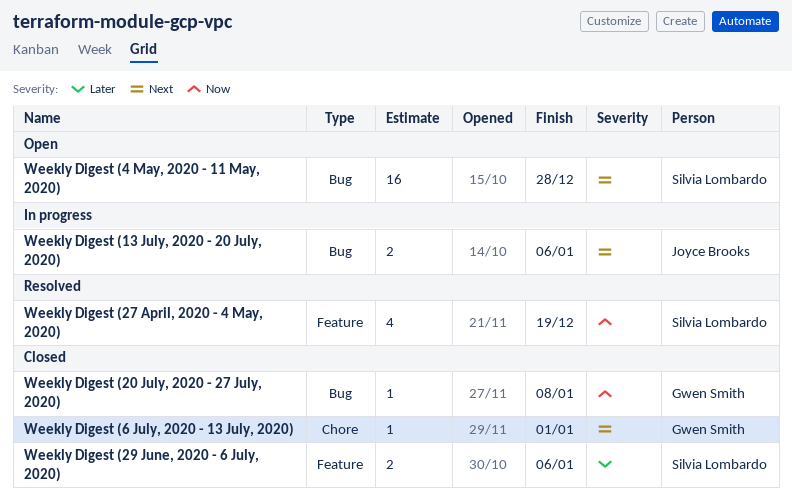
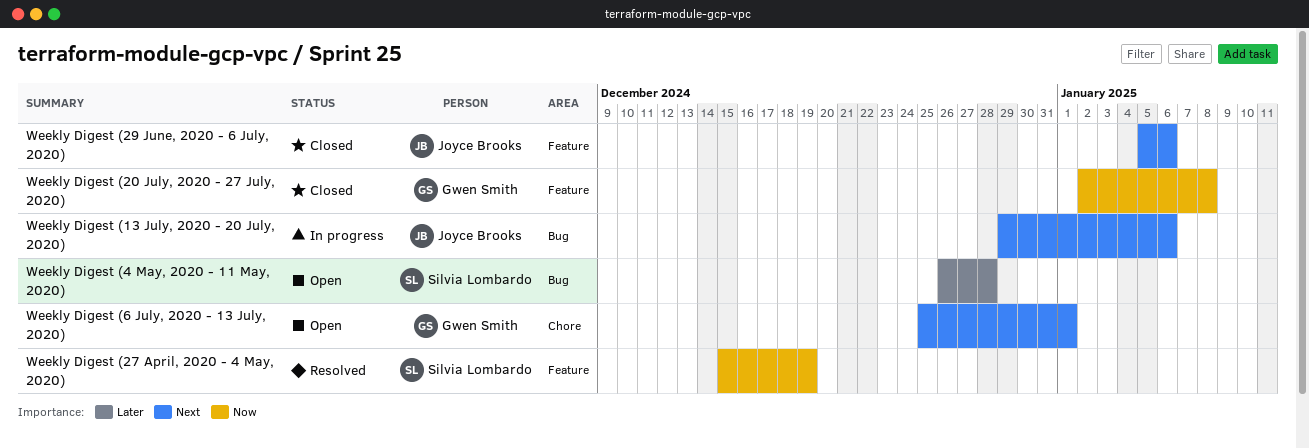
Weekly Digest (20 July, 2020 - 27 July, 2020), label: Bug -> Feature
Weekly Digest (29 June, 2020 - 6 July, 2020), owner: Silvia Lombardo -> Joyce Brooks
Weekly Digest (29 June, 2020 - 6 July, 2020), priority: Later -> Next
Weekly Digest (4 May, 2020 - 11 May, 2020), priority: Next -> Later
Weekly Digest (6 July, 2020 - 13 July, 2020), status: Closed -> Open

